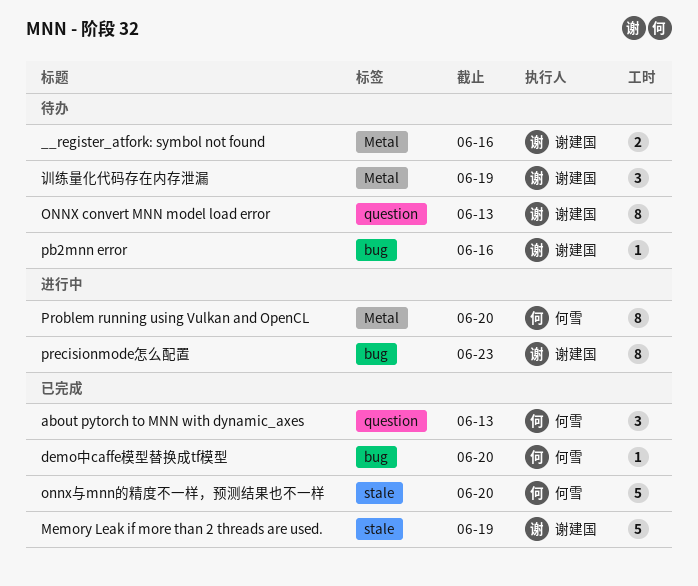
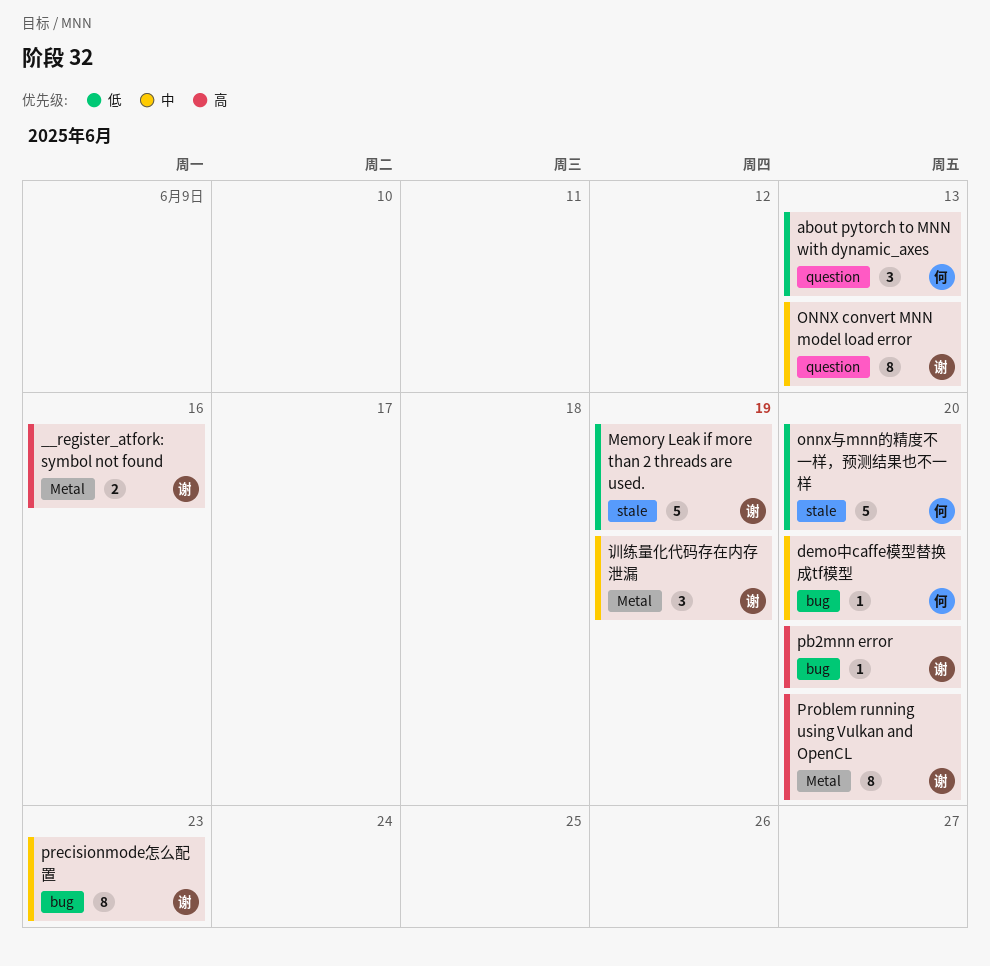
pb2mnn error, due: Jun 16 -> Jun 20
Problem running using Vulkan and OpenCL, owner: 何雪 -> 谢建国

